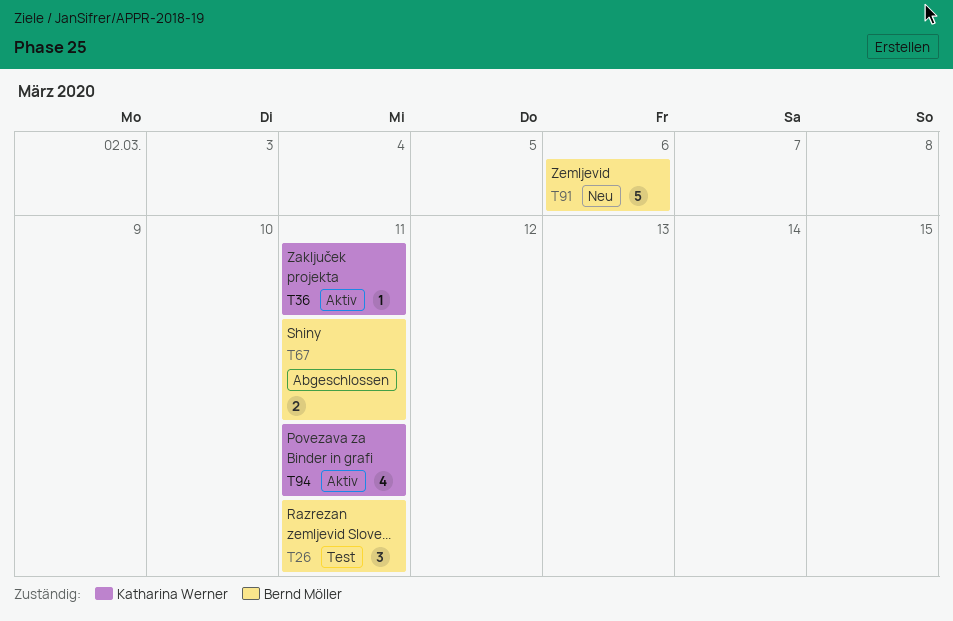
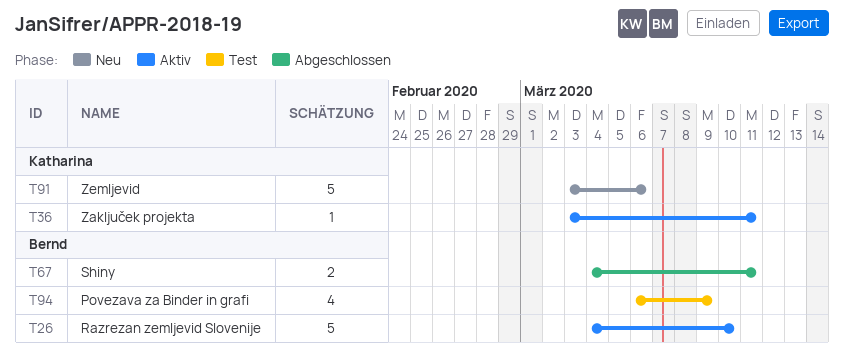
T26, status: Test -> Aktiv
T26, estimate: 3 -> 5
T26, due: Mar 11 -> Mar 10
T91, owner: Bernd Möller -> Katharina Werner
T94, status: Aktiv -> Test
T94, owner: Katharina Werner -> Bernd Möller
T94, due: Mar 11 -> Mar 9

